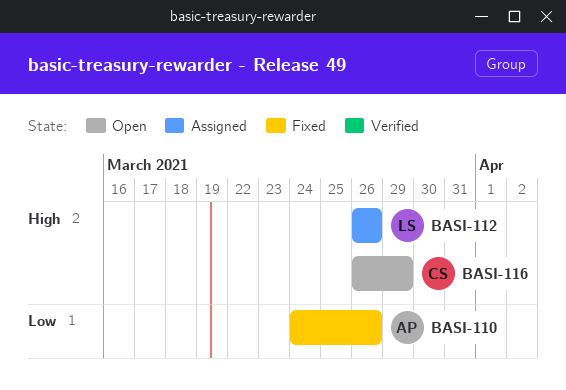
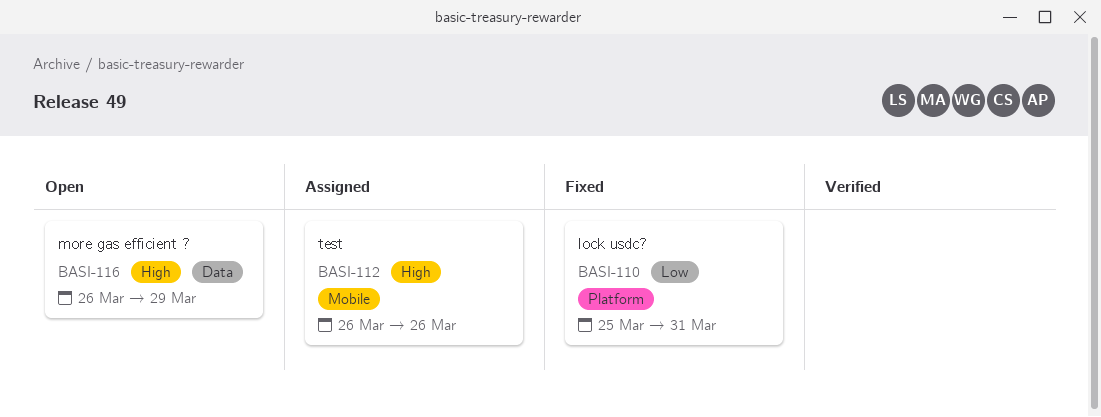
BASI-110, start: Mar 24 -> Mar 25
BASI-110, due: Mar 26 -> Mar 31

